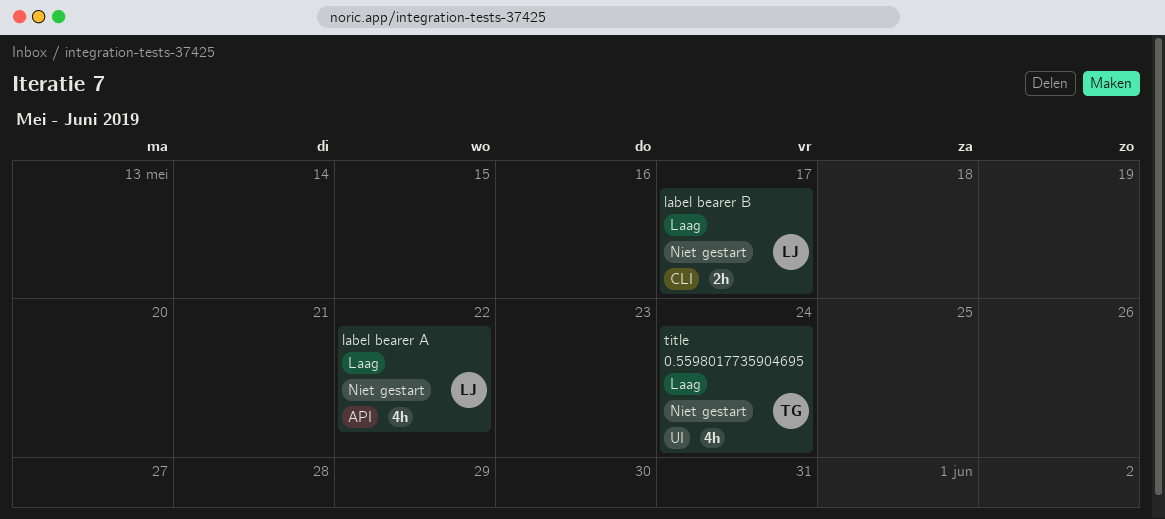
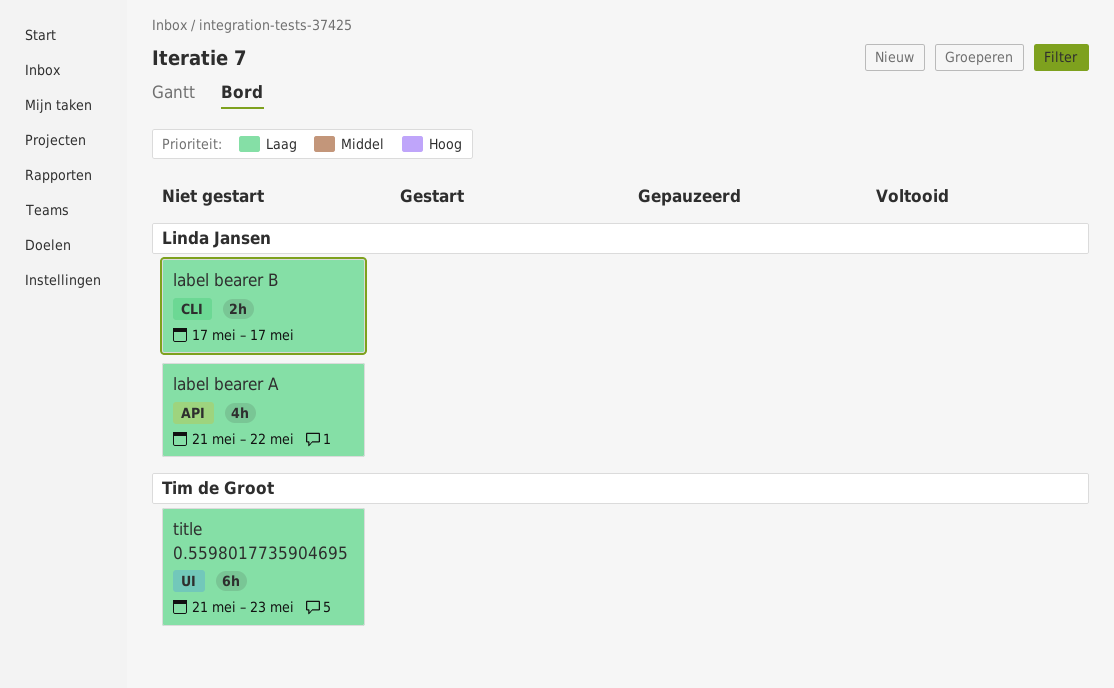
title 0.5598017735904695, estimate: 4h -> 6h
title 0.5598017735904695, due: May 24 -> May 23

